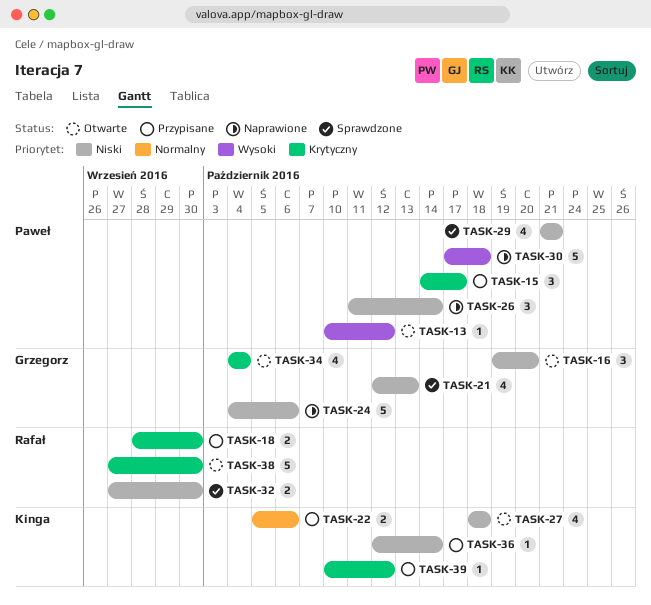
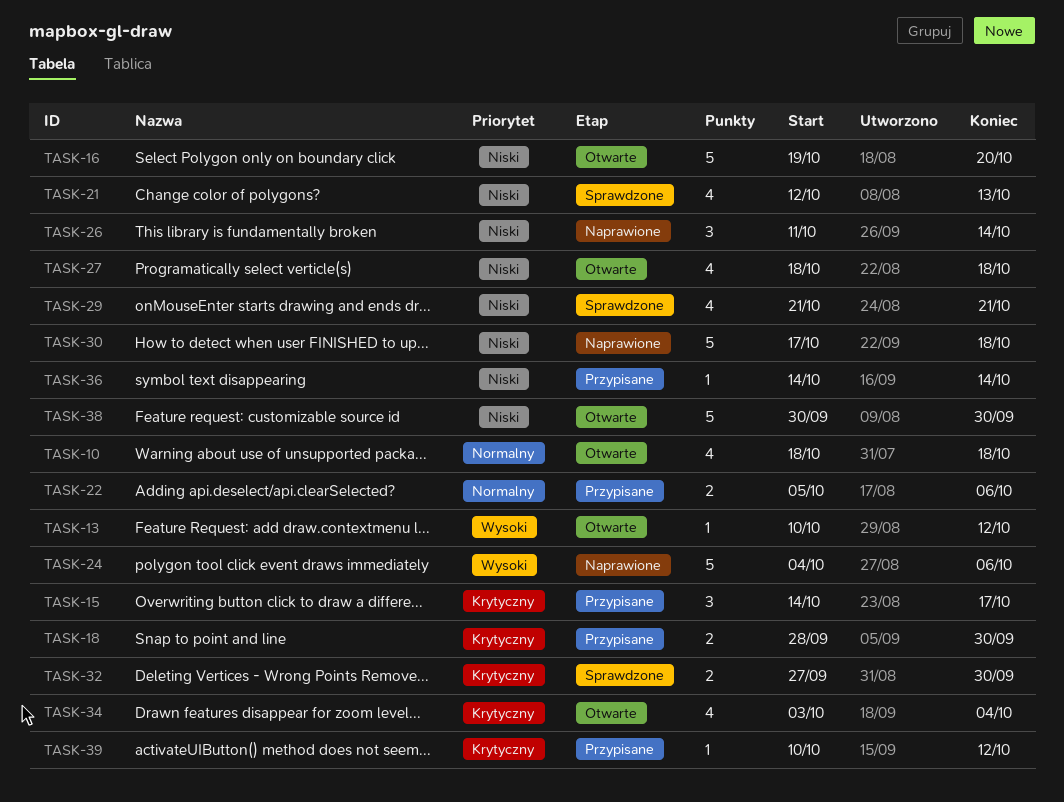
TASK-10: none -> present
TASK-16, estimate: 3 -> 5
TASK-24, priority: Niski -> Wysoki
TASK-30, priority: Wysoki -> Niski
TASK-32, priority: Niski -> Krytyczny
TASK-34, start: Oct 4 -> Oct 3
TASK-36, start: Oct 12 -> Oct 14
TASK-38, priority: Krytyczny -> Niski
TASK-38, start: Sep 27 -> Sep 30

